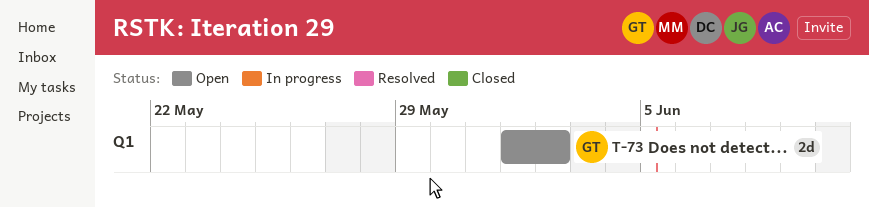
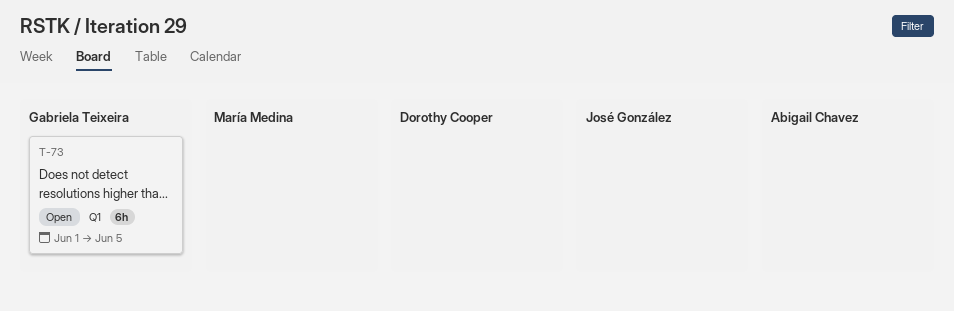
T-73, estimate: 2d -> 6h
T-73, due: Jun 2 -> Jun 5

